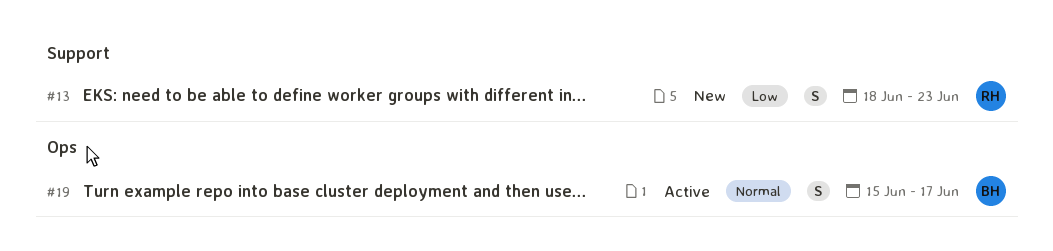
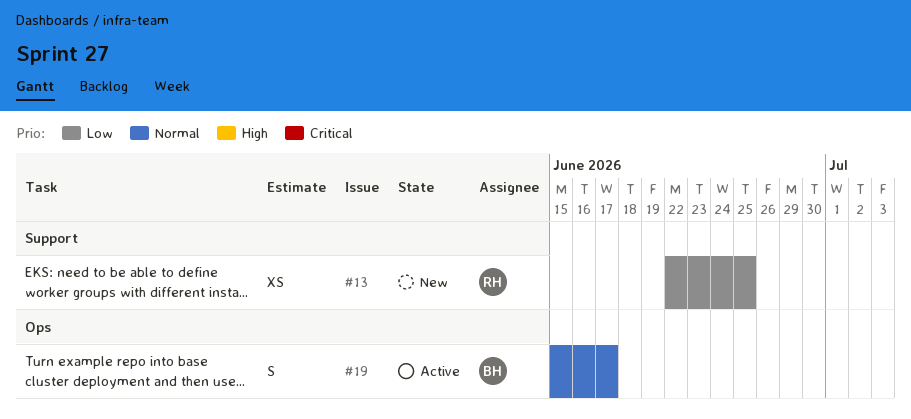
#13, estimate: S -> XS
#13, start: Jun 18 -> Jun 22
#13, due: Jun 23 -> Jun 25

